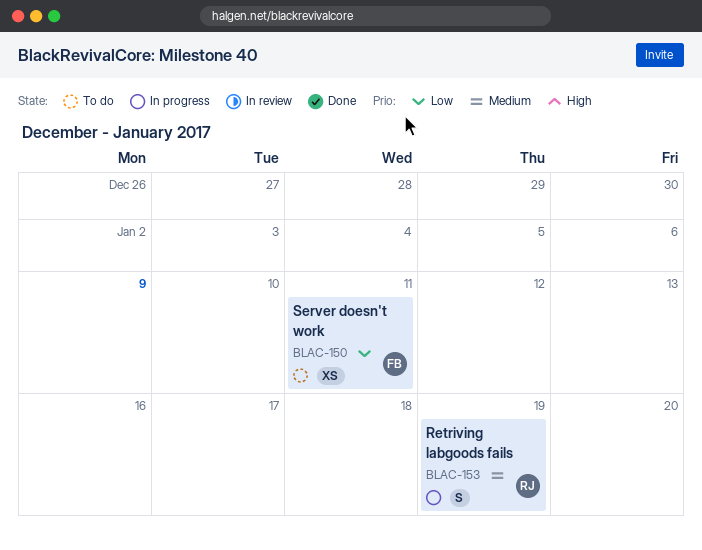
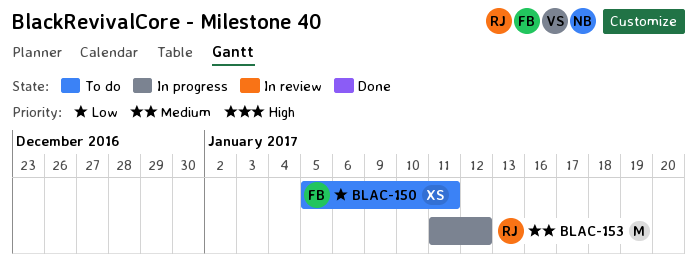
BLAC-153, estimate: S -> M
BLAC-153, due: Jan 19 -> Jan 12

